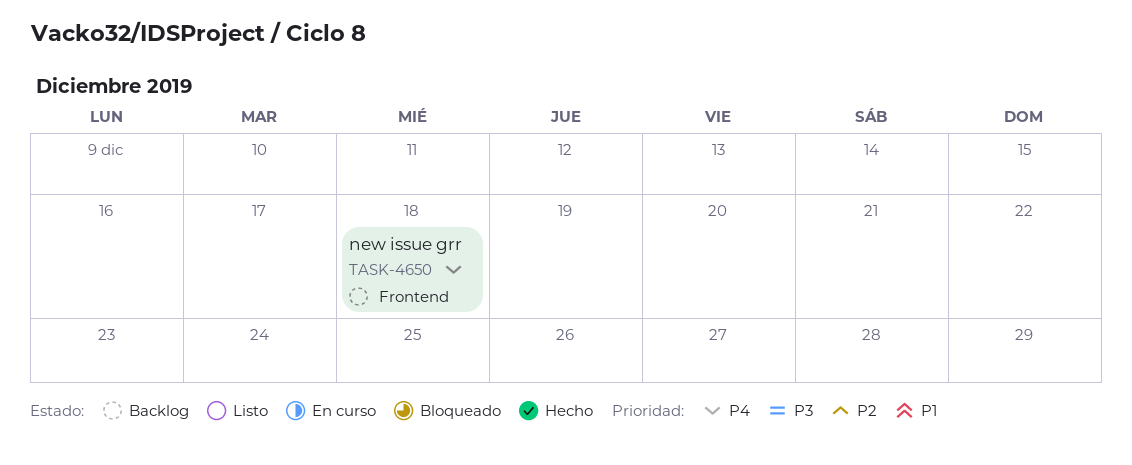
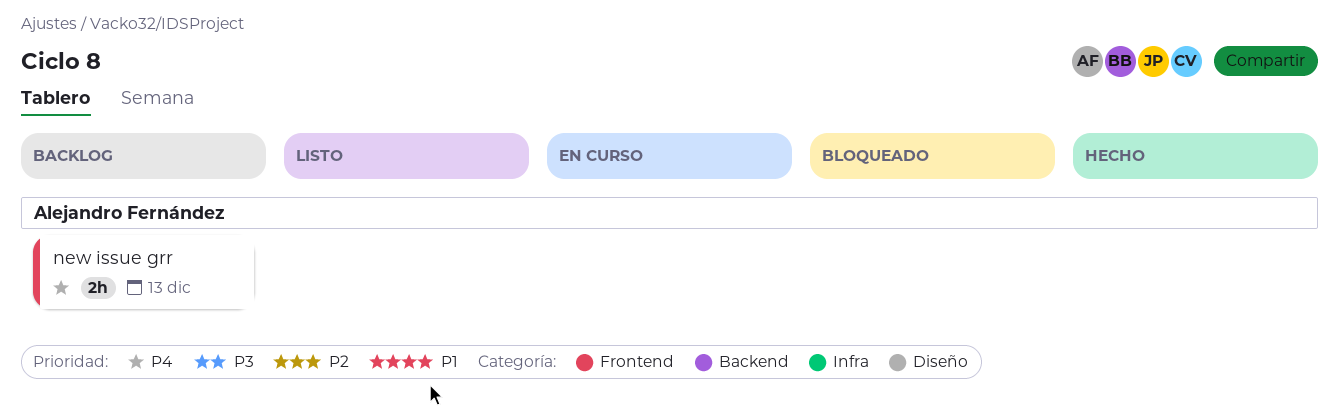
new issue grr, due: Dec 18 -> Dec 13

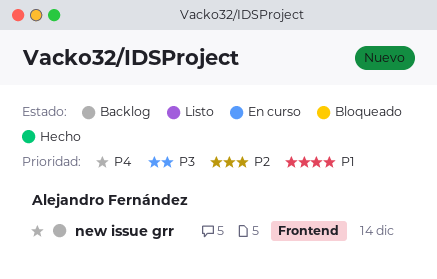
new issue grr, due: Dec 13 -> Dec 14

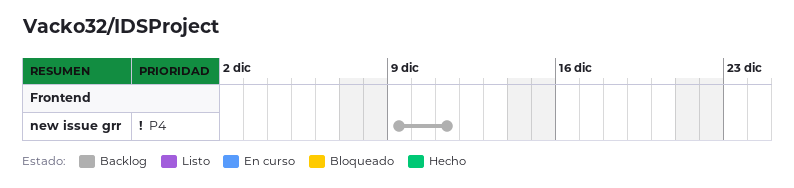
new issue grr, due: Dec 14 -> Dec 11

